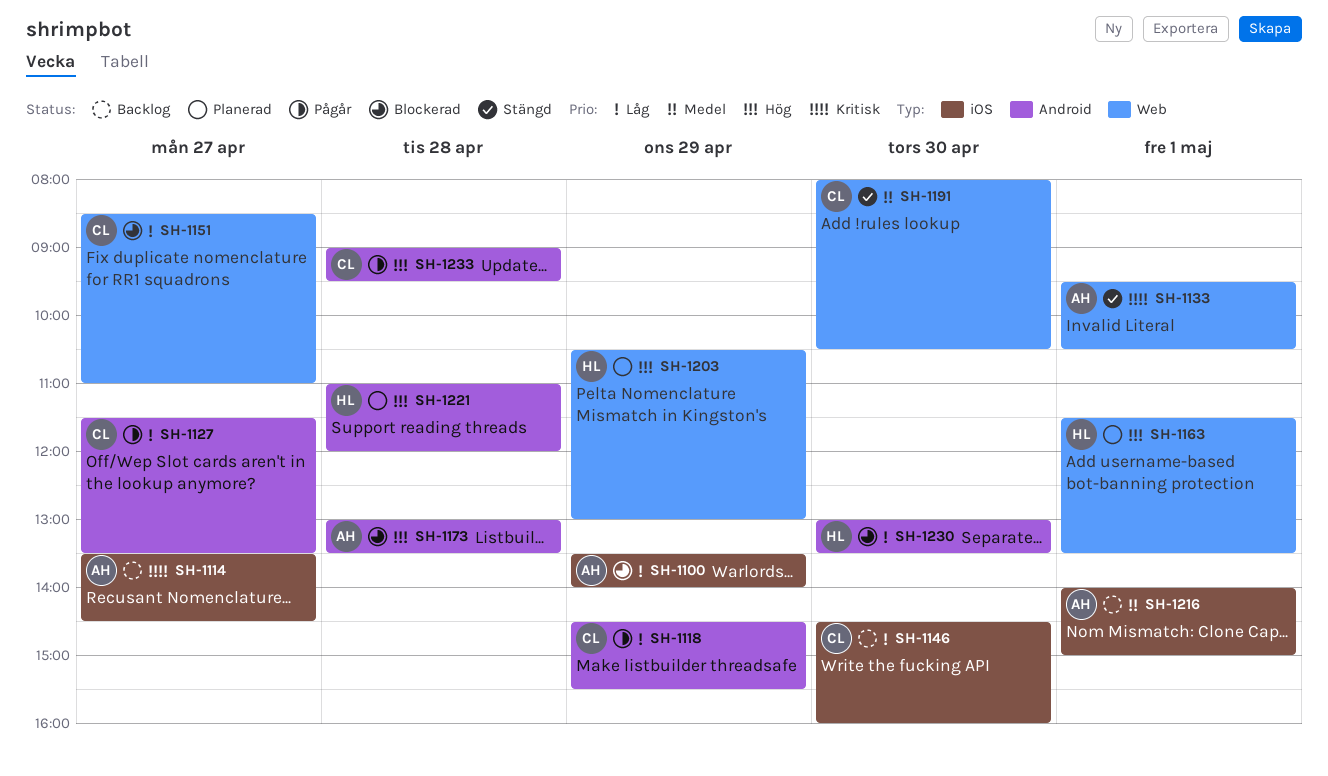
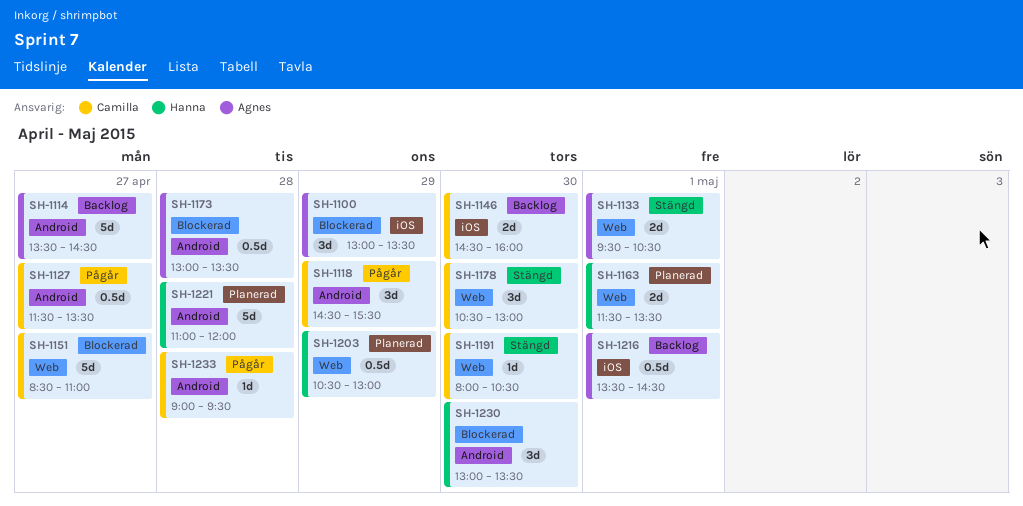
SH-1100, begins: 13:30 -> 13:00
SH-1100, ends: 14:00 -> 13:30
SH-1114, label: iOS -> Android
SH-1178: none -> present
SH-1216, begins: 14:00 -> 13:30
SH-1216, ends: 15:00 -> 14:30

